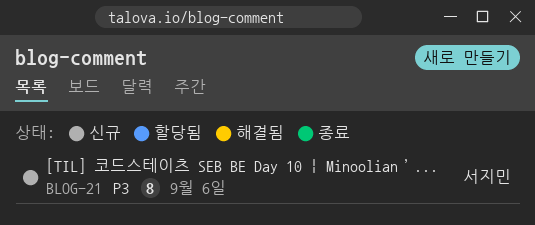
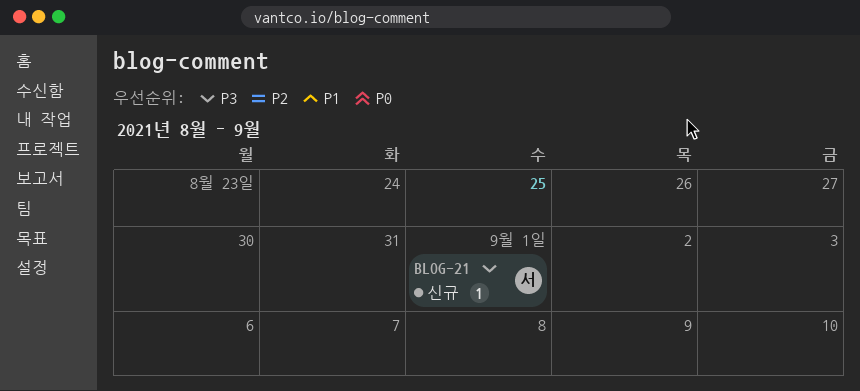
BLOG-21, estimate: 8 -> 1
BLOG-21, due: Sep 6 -> Sep 1

